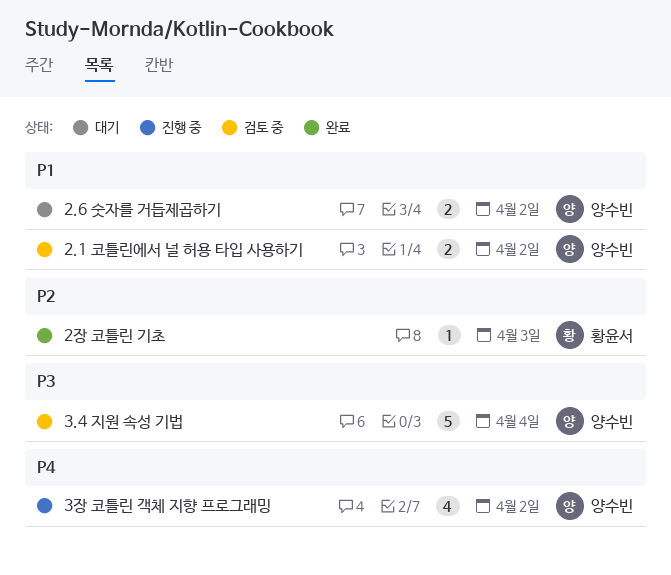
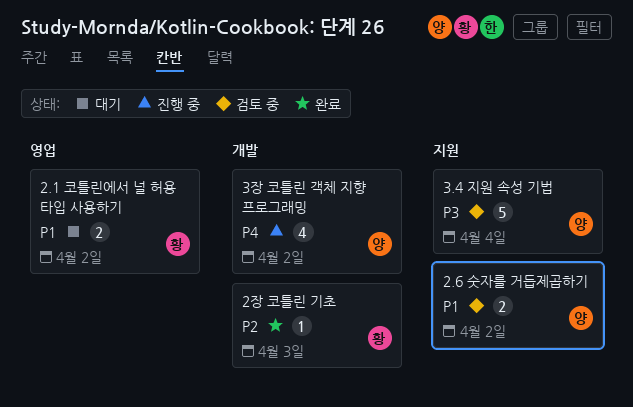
2.1 코틀린에서 널 허용 타입 사용하기, status: 검토 중 -> 대기
2.1 코틀린에서 널 허용 타입 사용하기, owner: 양수빈 -> 황윤서
2.6 숫자를 거듭제곱하기, status: 대기 -> 검토 중

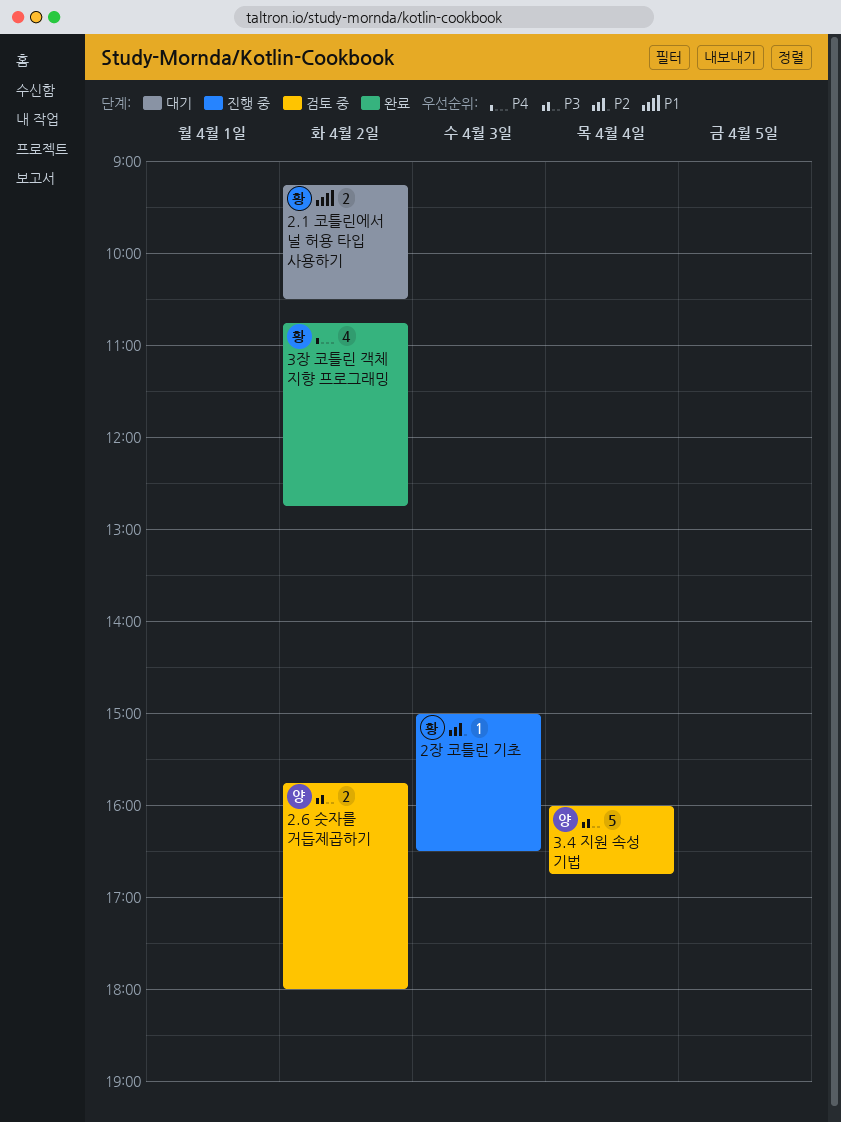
2.6 숫자를 거듭제곱하기, priority: P1 -> P3
2장 코틀린 기초, status: 완료 -> 진행 중
3장 코틀린 객체 지향 프로그래밍, status: 진행 중 -> 완료
3장 코틀린 객체 지향 프로그래밍, owner: 양 -> 황

